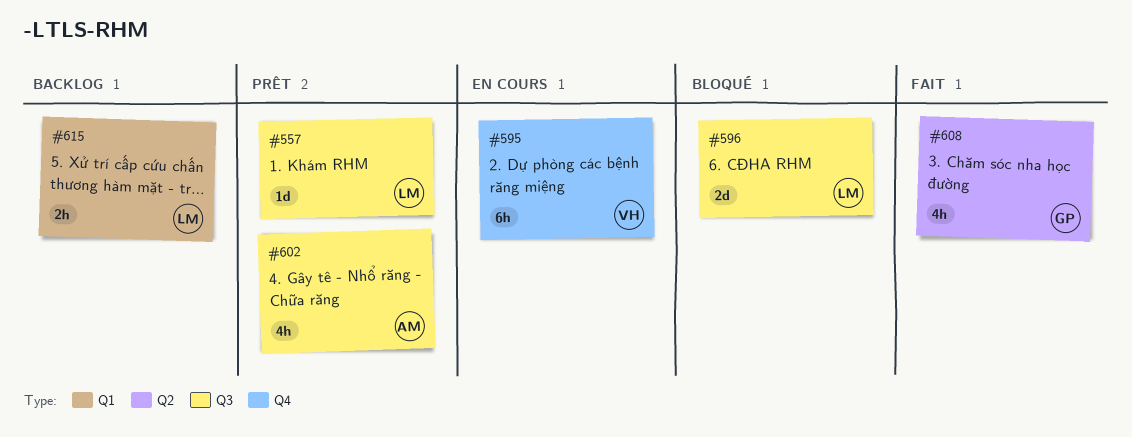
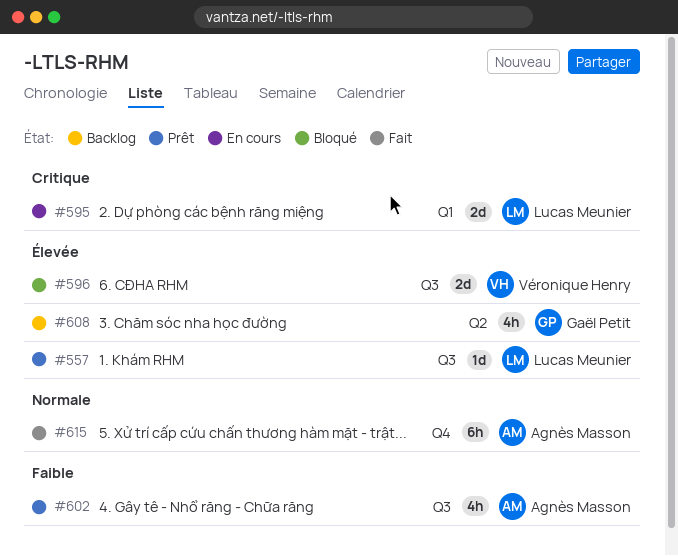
#595, owner: Véronique Henry -> Lucas Meunier
#595, label: Q4 -> Q1
#595, estimate: 6h -> 2d
#596, owner: Lucas Meunier -> Véronique Henry
#608, status: Fait -> Backlog
#615, status: Backlog -> Fait
#615, owner: Lucas Meunier -> Agnès Masson
#615, label: Q1 -> Q4
#615, estimate: 2h -> 6h

